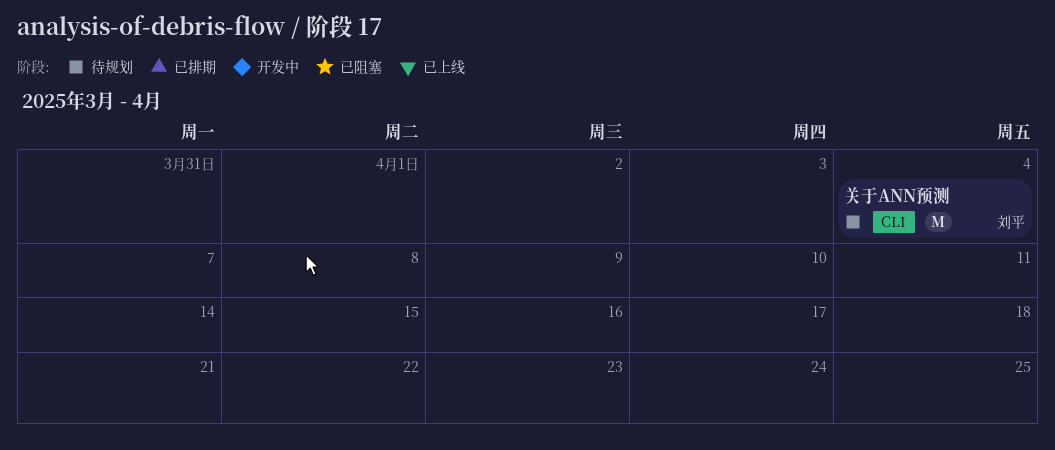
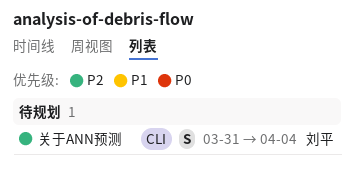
关于ANN预测, estimate: M -> S

